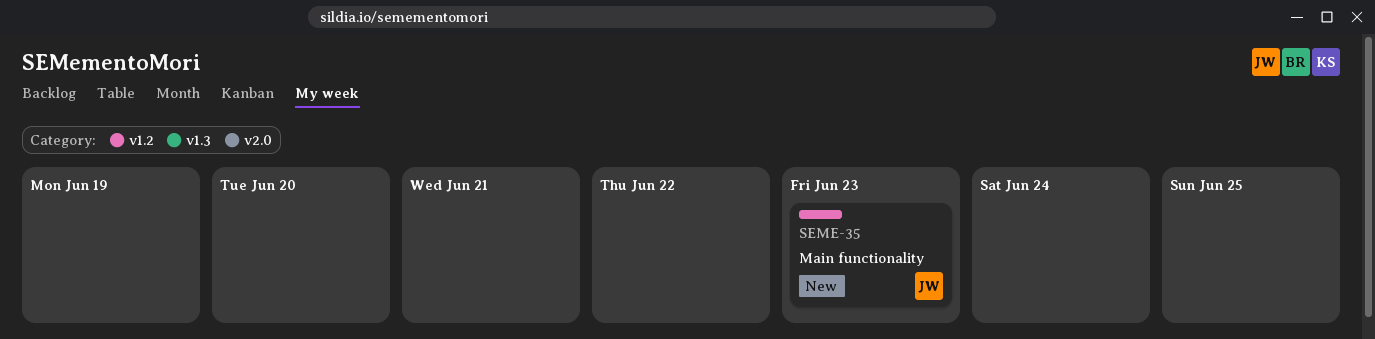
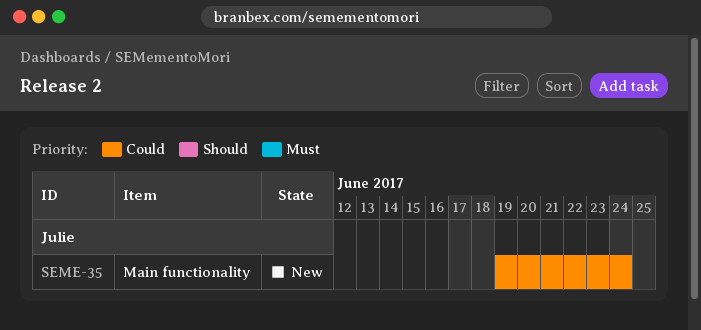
SEME-35, due: Jun 23 -> Jun 24

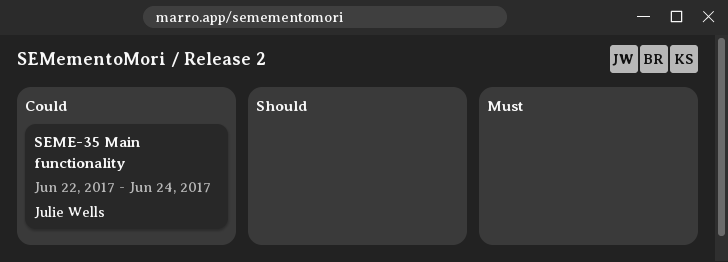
SEME-35, start: Jun 19 -> Jun 22

